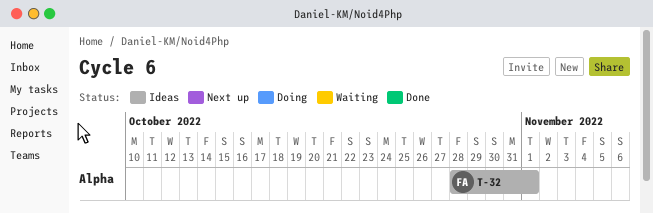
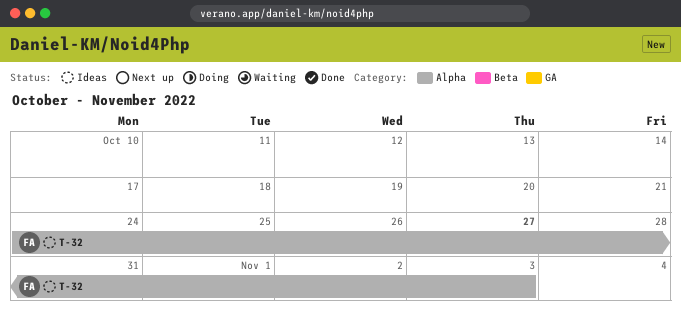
T-32, start: Oct 28 -> Oct 24
T-32, due: Nov 1 -> Nov 3

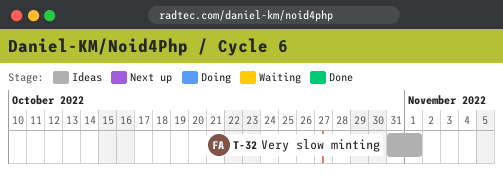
T-32, start: Oct 24 -> Oct 31
T-32, due: Nov 3 -> Nov 1

